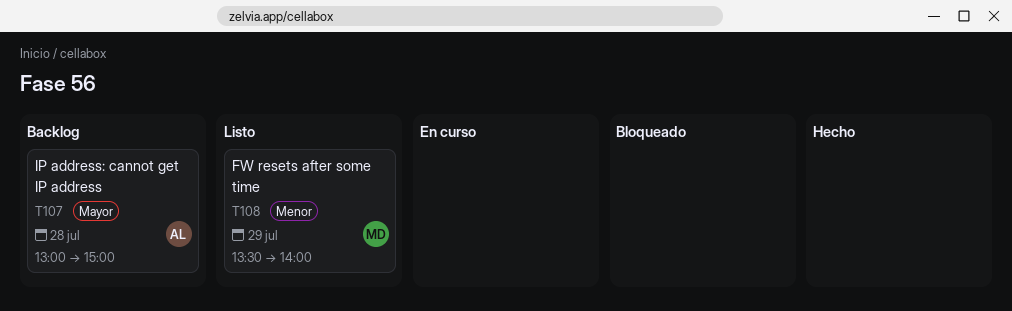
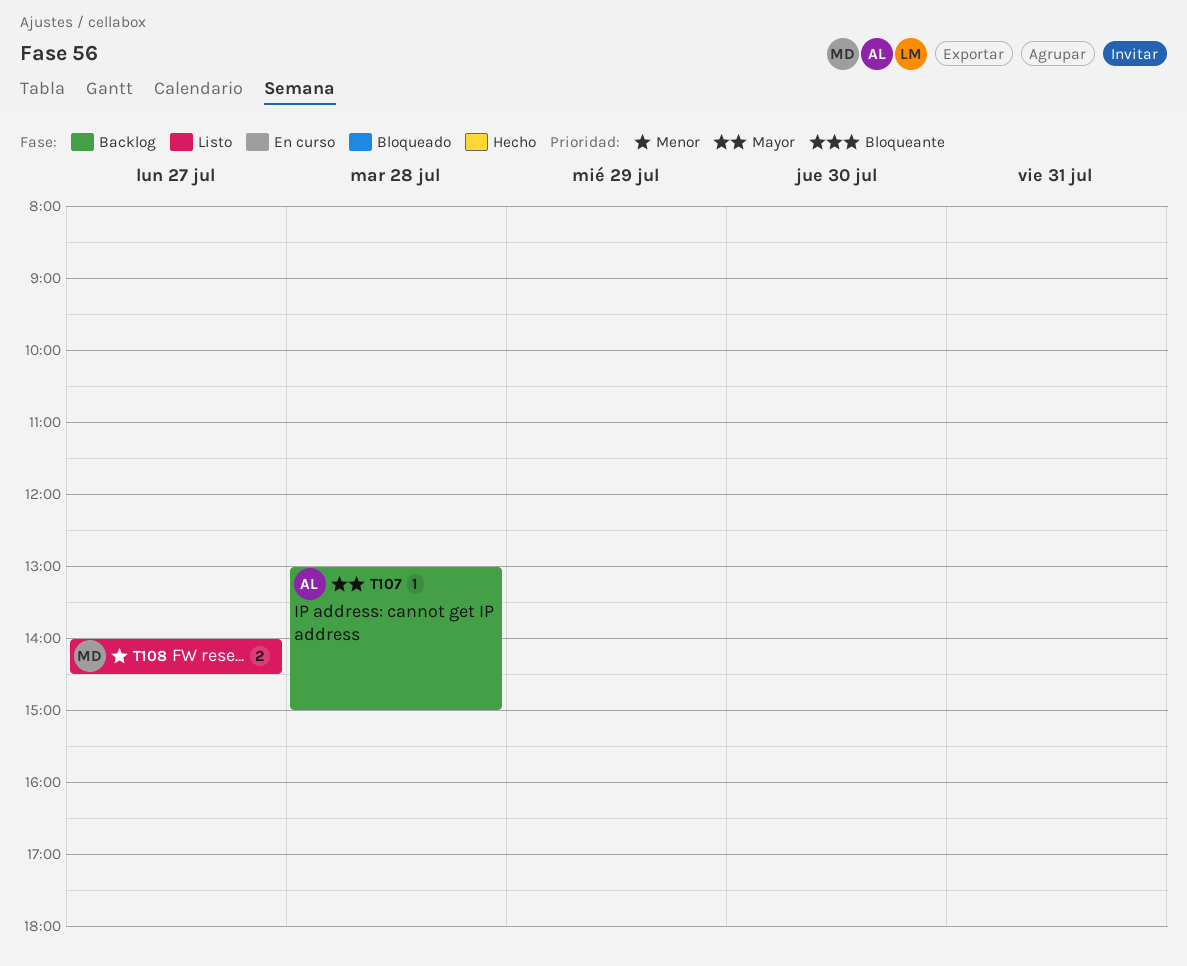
T108, day: Jul 29 -> Jul 27
T108, begins: 13:30 -> 14:00
T108, ends: 14:00 -> 14:30

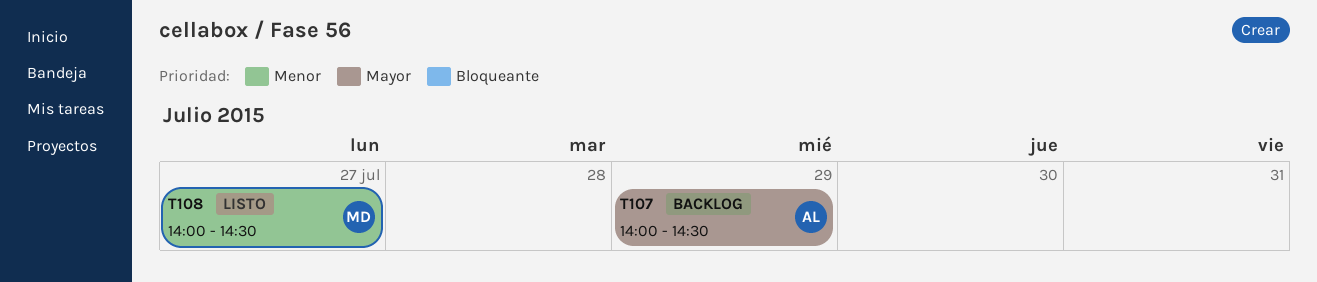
T107, day: Jul 28 -> Jul 29
T107, begins: 13:00 -> 14:00
T107, ends: 15:00 -> 14:30

